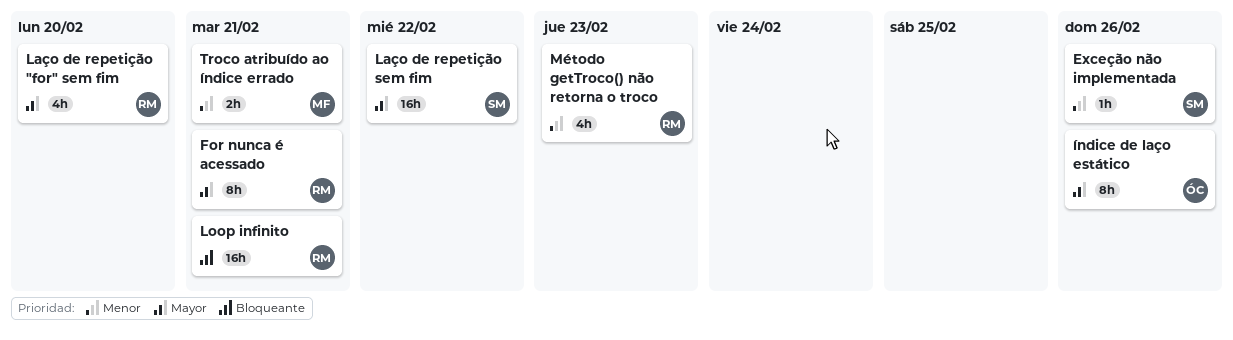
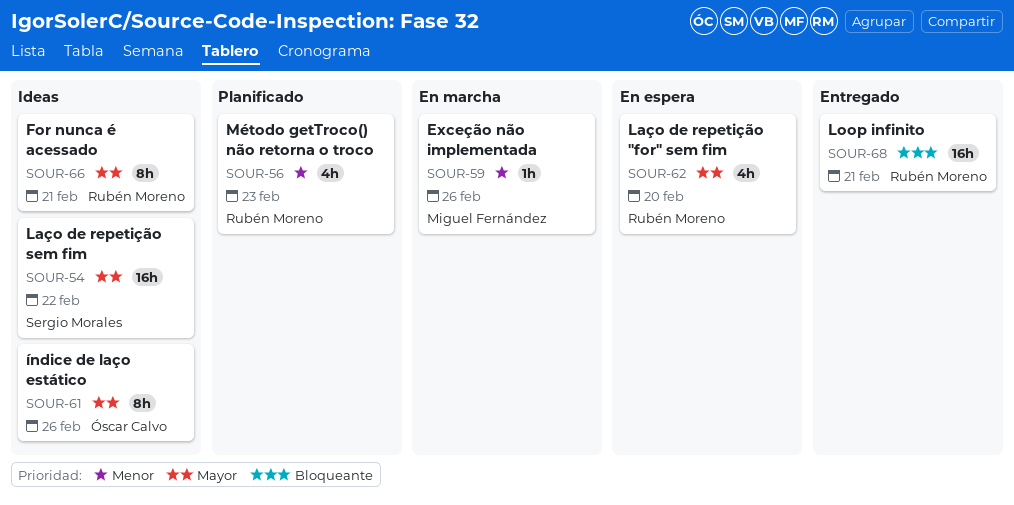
Exceção não implementada, owner: Sergio Morales -> Miguel Fernández
Troco atribuído ao índice errado: present -> none

